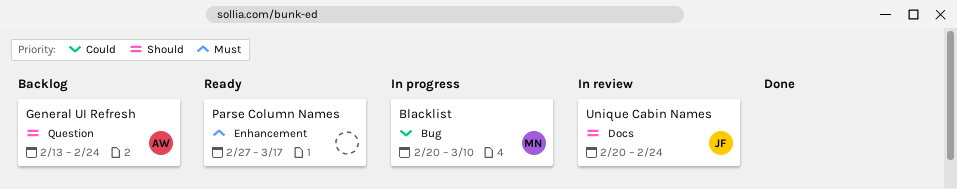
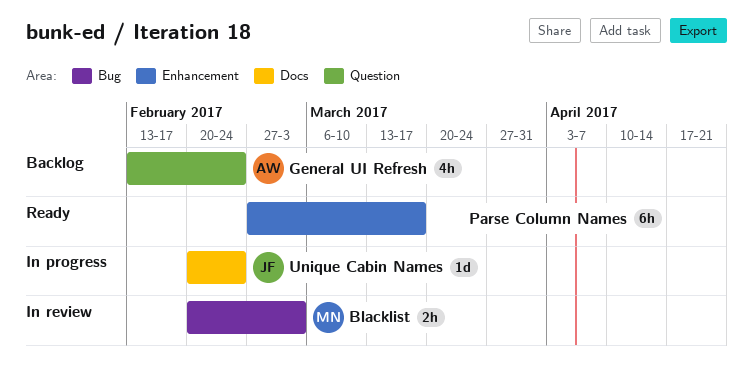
Blacklist, status: In progress -> In review
Blacklist, due: Mar 10 -> Mar 3
Unique Cabin Names, status: In review -> In progress

